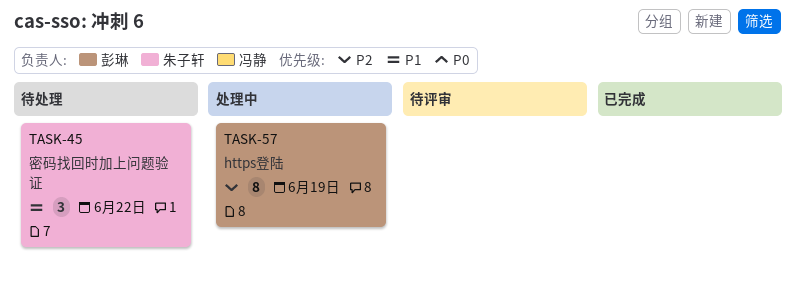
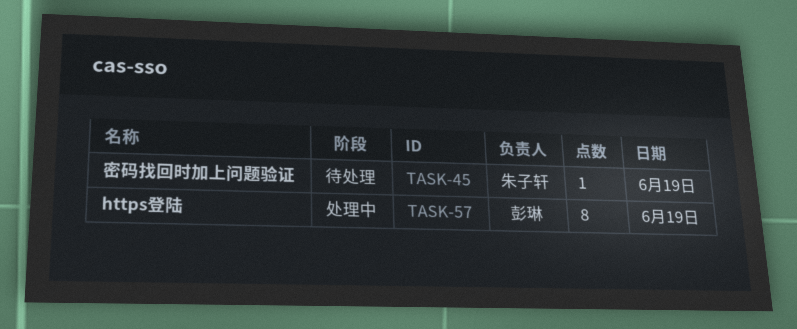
TASK-45, estimate: 3 -> 1
TASK-45, day: Jun 22 -> Jun 19

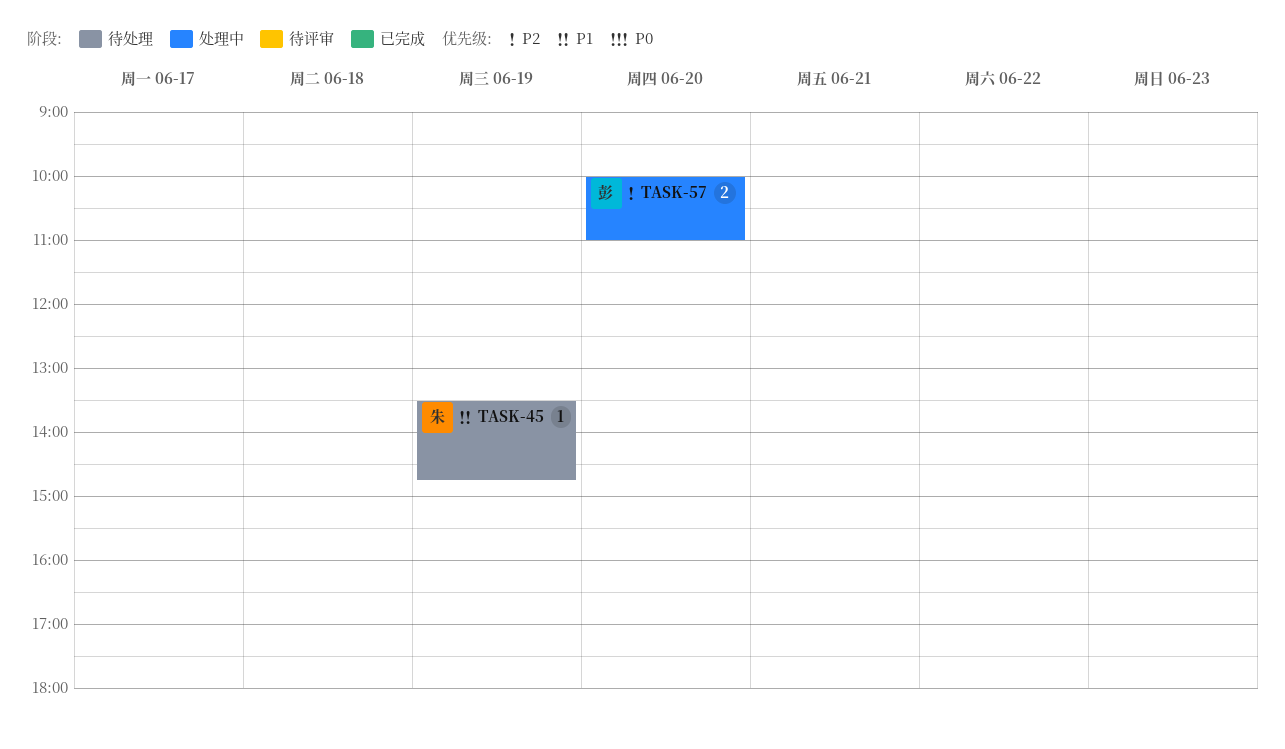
TASK-57, estimate: 8 -> 2
TASK-57, day: Jun 19 -> Jun 20

